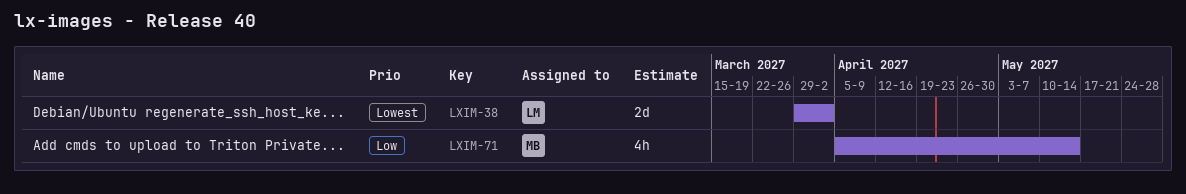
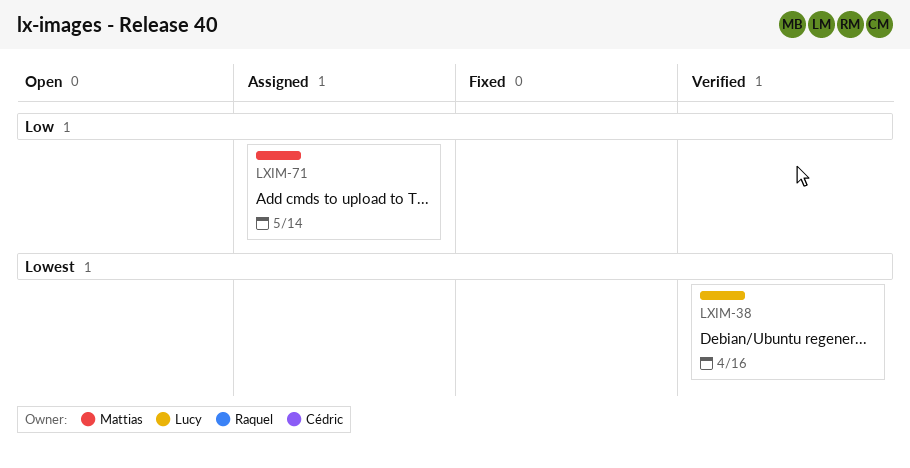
LXIM-38, due: Apr 2 -> Apr 16

